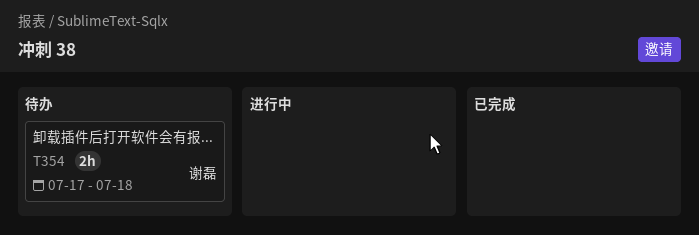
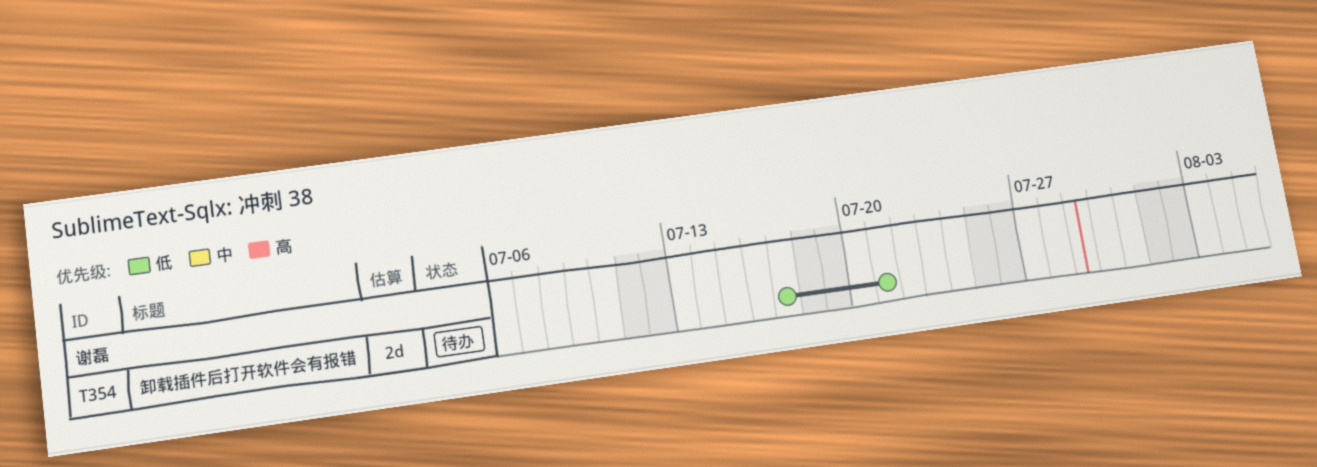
T354, estimate: 2h -> 2d
T354, due: Jul 18 -> Jul 21

